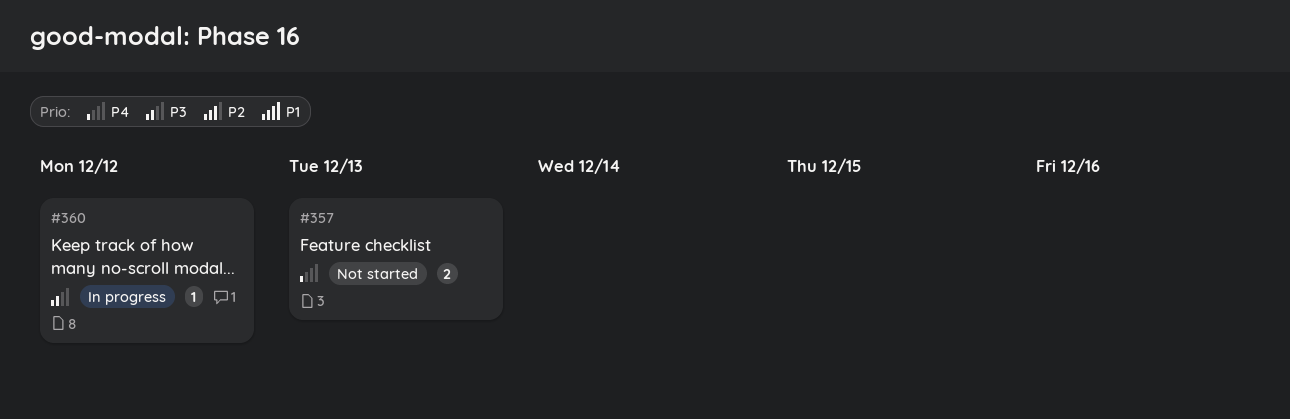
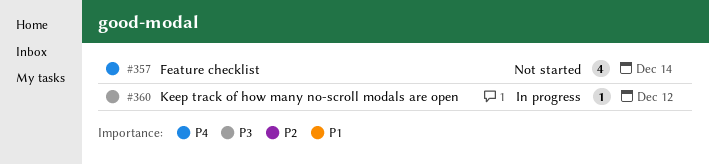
#357, estimate: 2 -> 4
#357, due: Dec 13 -> Dec 14

